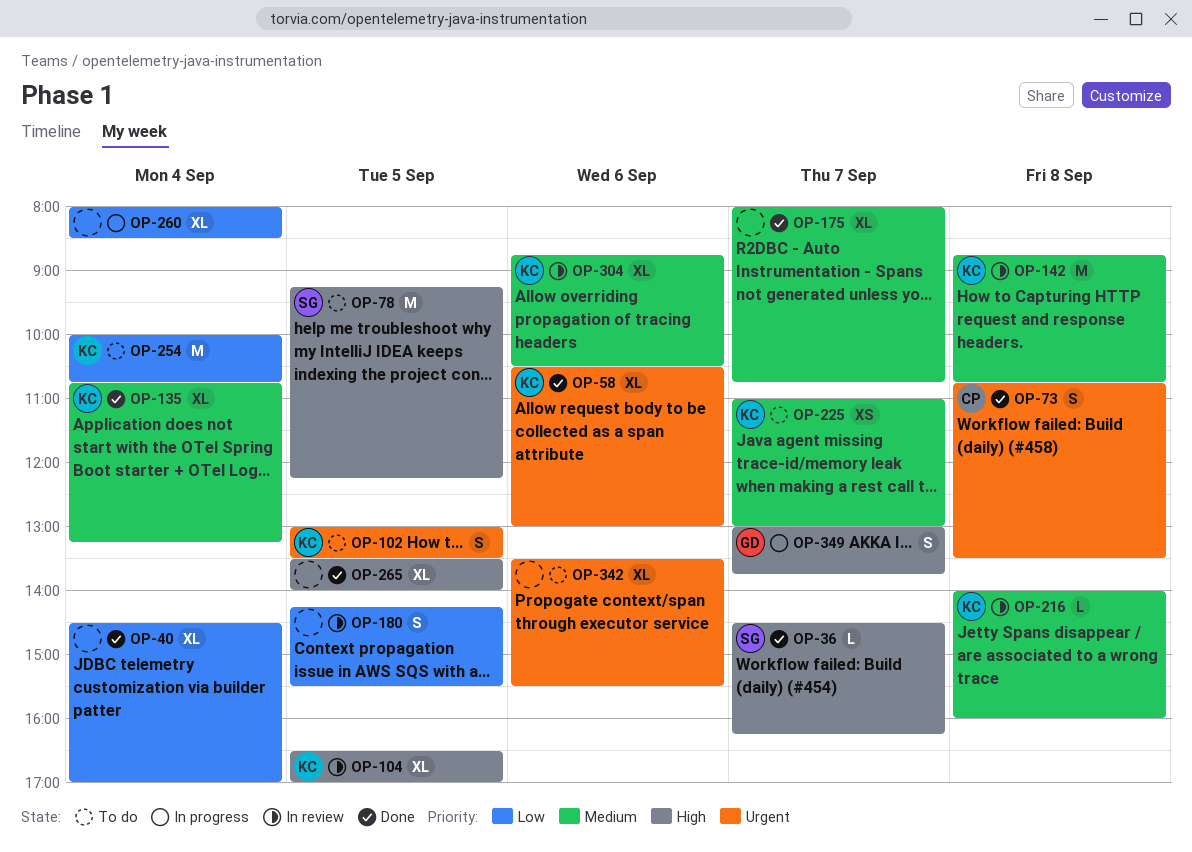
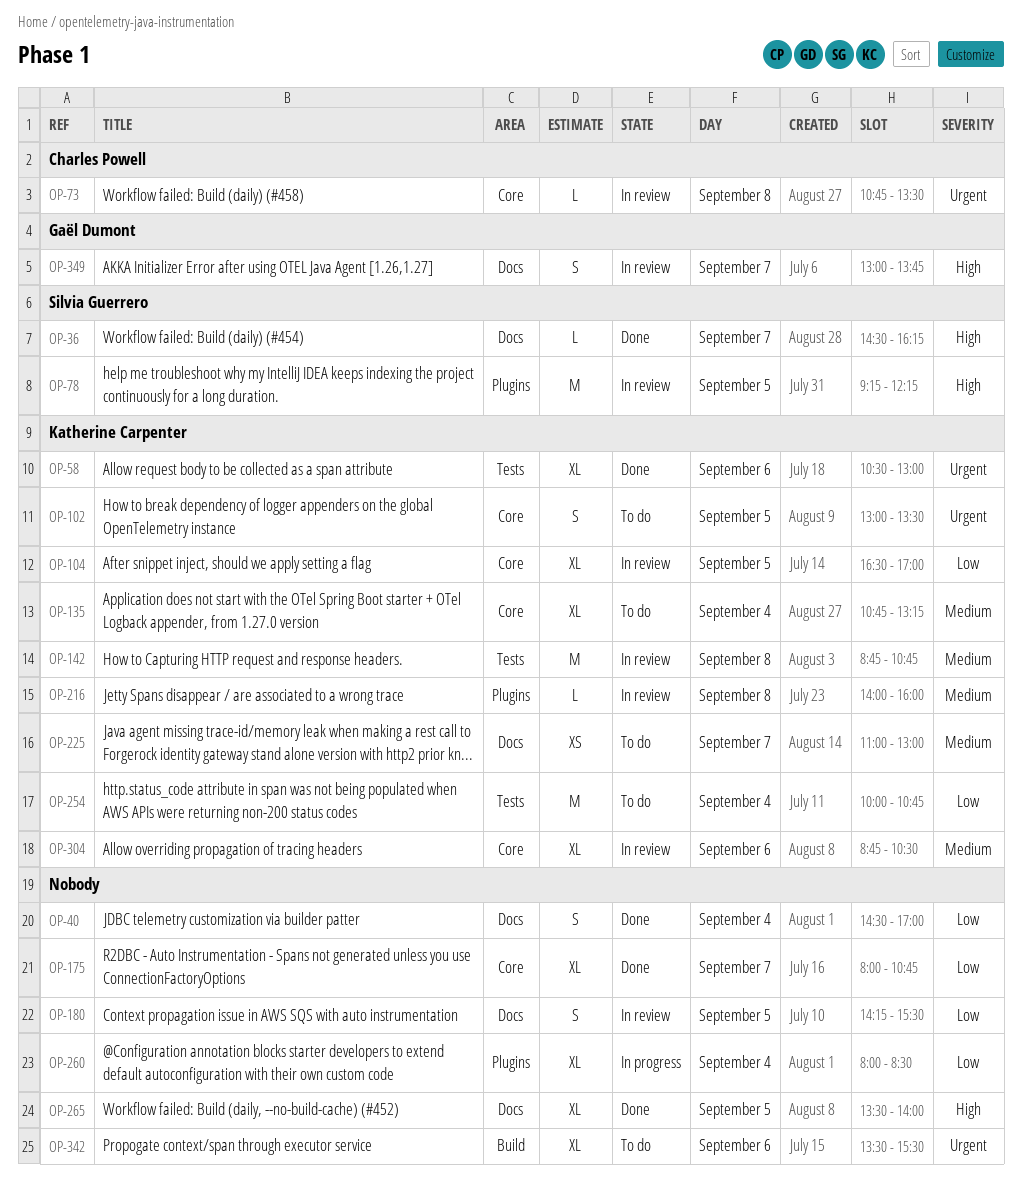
OP-40, estimate: XL -> S
OP-73, status: Done -> In review
OP-73, estimate: S -> L
OP-78, status: To do -> In review
OP-104, priority: High -> Low
OP-135, status: Done -> To do
OP-175, priority: Medium -> Low
OP-349, status: In progress -> In review

